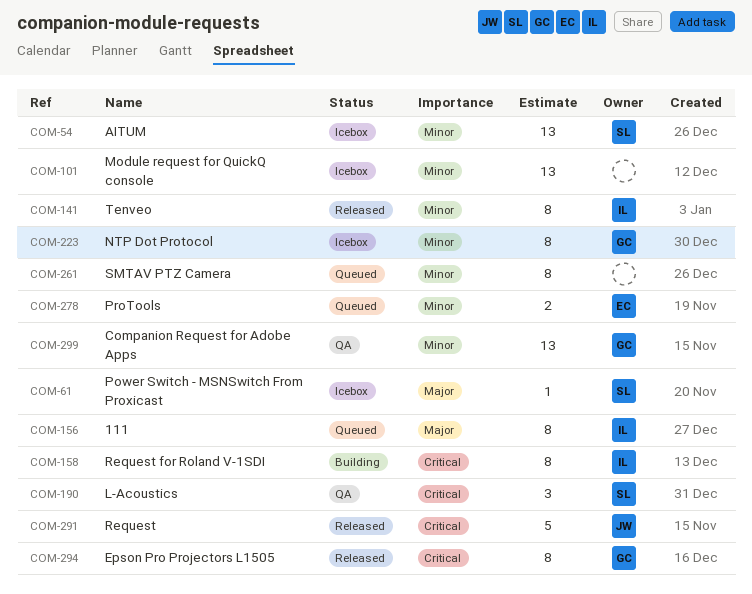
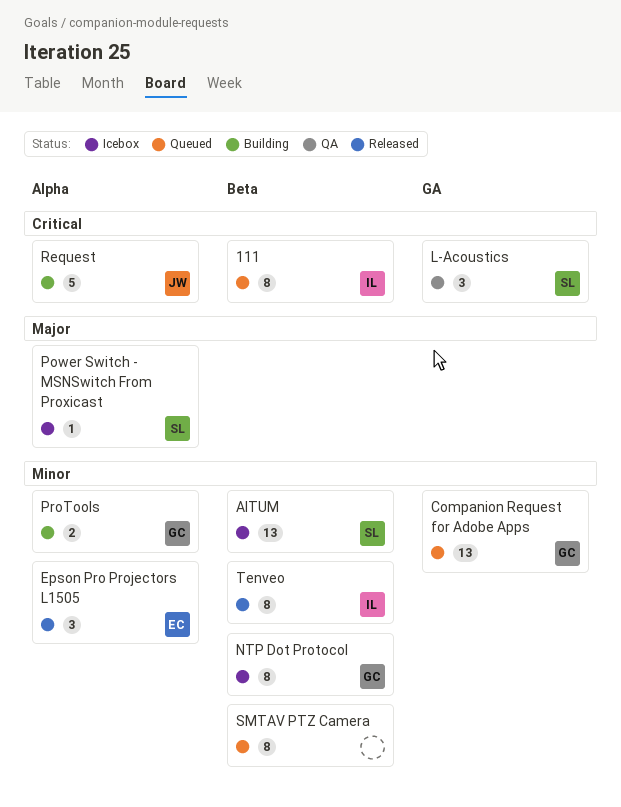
111, priority: Major -> Critical
Companion Request for Adobe Apps, status: QA -> Queued
Epson Pro Projectors L1505, owner: GC -> EC
Epson Pro Projectors L1505, priority: Critical -> Minor
Epson Pro Projectors L1505, estimate: 8 -> 3
Module request for QuickQ console: present -> none
ProTools, status: Queued -> Building
ProTools, owner: EC -> GC
Request, status: Released -> Building
Request for Roland V-1SDI: present -> none

